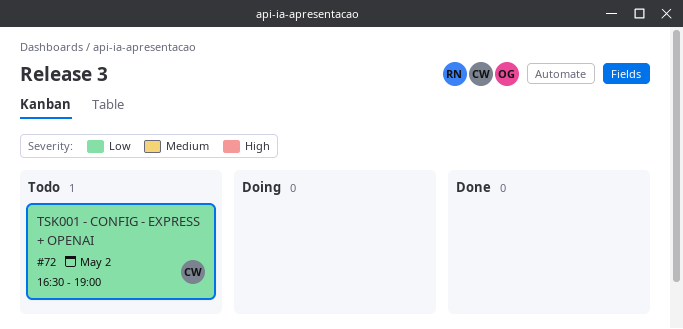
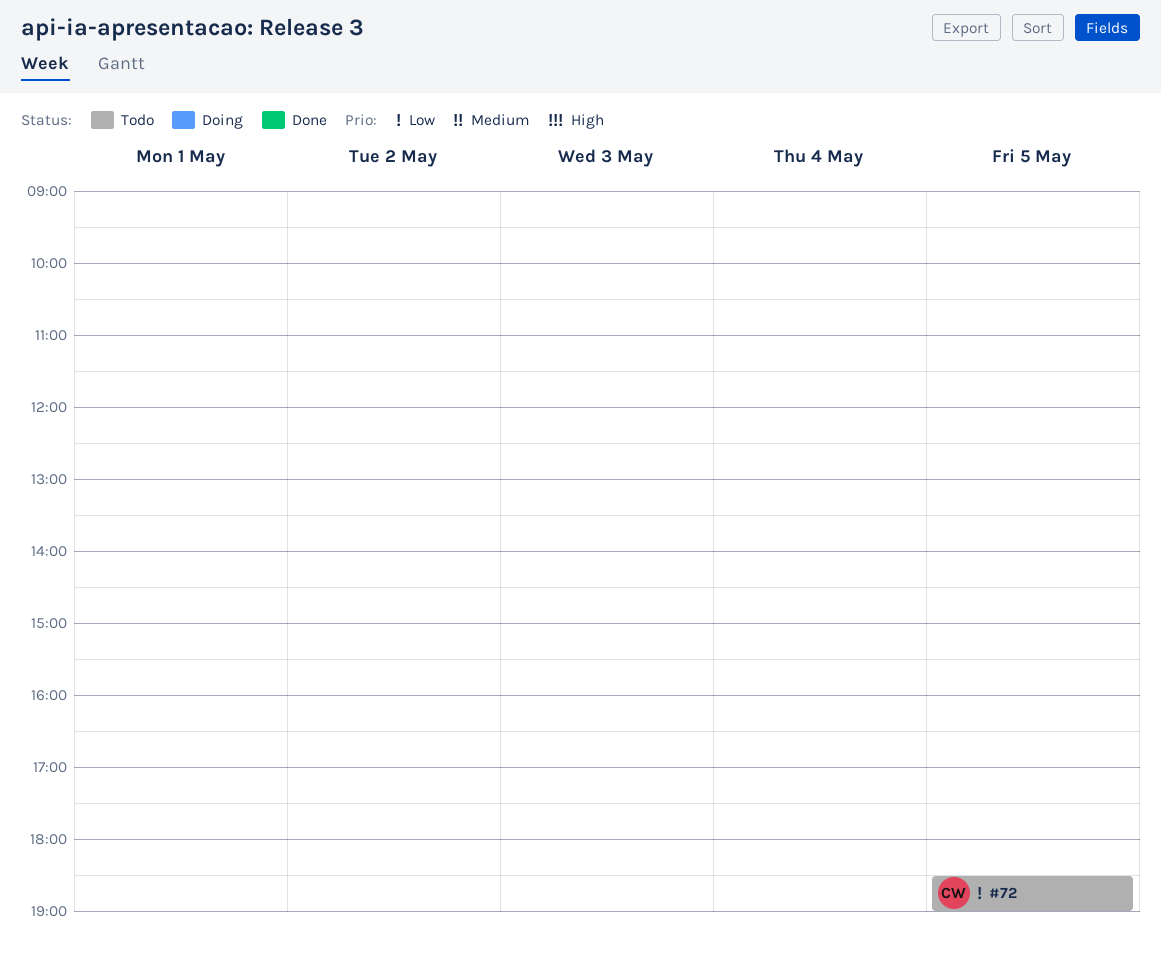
#72, day: May 2 -> May 5
#72, begins: 16:30 -> 18:30

